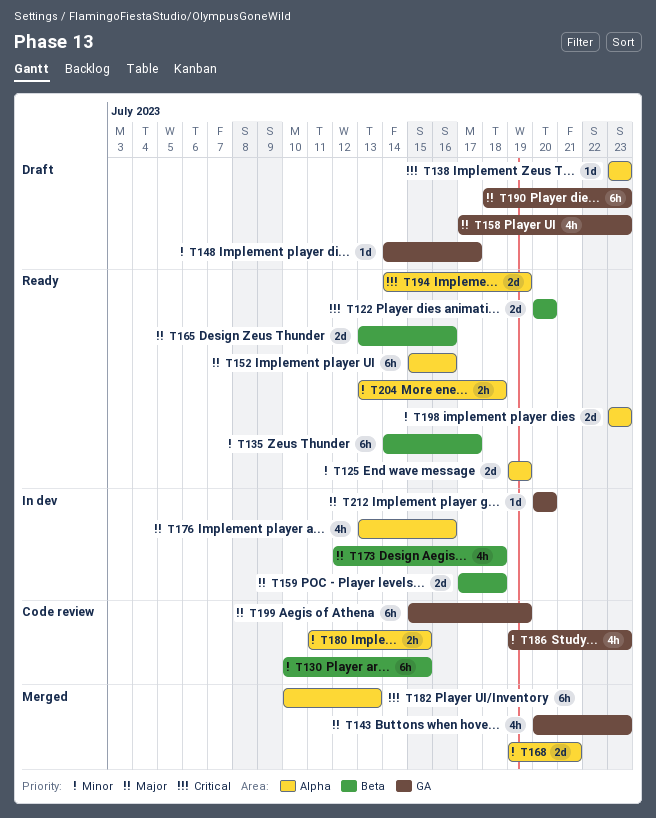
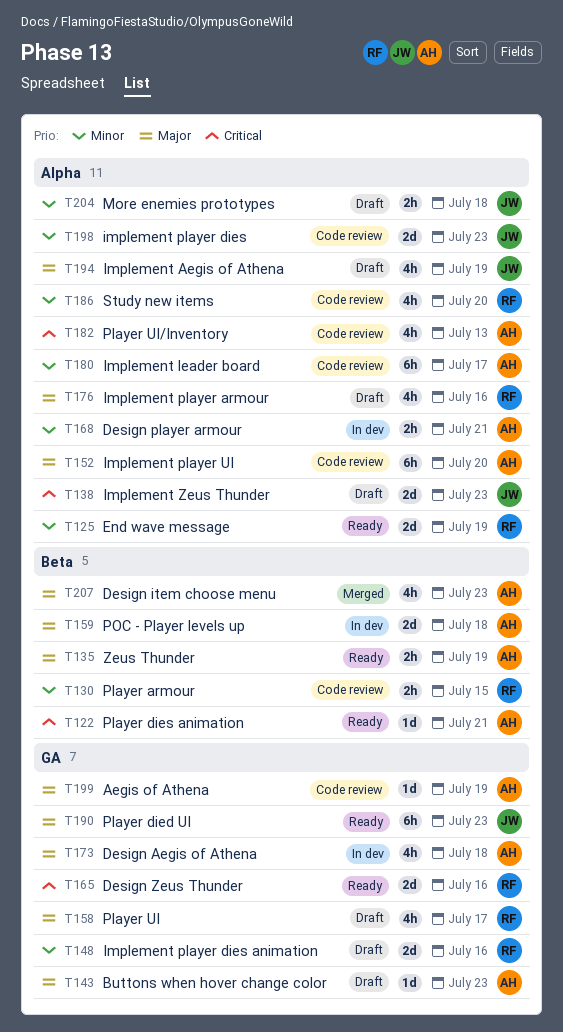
T122, estimate: 2d -> 1d
T122, due: Jul 20 -> Jul 21
T130, estimate: 6h -> 2h
T135, priority: Minor -> Major
T135, estimate: 6h -> 2h
T135, due: Jul 17 -> Jul 19
T138, estimate: 1d -> 2d
T143, status: Merged -> Draft
T143, estimate: 4h -> 1d
T148, estimate: 1d -> 2d
T148, due: Jul 17 -> Jul 16
T152, status: Ready -> Code review
T152, due: Jul 16 -> Jul 20
T158, due: Jul 23 -> Jul 17
T165, priority: Major -> Critical
T165, label: Beta -> GA
T168, status: Merged -> In dev
T168, estimate: 2d -> 2h
T173, label: Beta -> GA
T176, status: In dev -> Draft
T180, estimate: 2h -> 6h
T180, due: Jul 15 -> Jul 17
T182, status: Merged -> Code review
T182, estimate: 6h -> 4h
T186, label: GA -> Alpha
T186, due: Jul 23 -> Jul 20
T190, status: Draft -> Ready
T194, status: Ready -> Draft
T194, priority: Critical -> Major
T194, estimate: 2d -> 4h
T198, status: Ready -> Code review
T199, estimate: 6h -> 1d
T204, status: Ready -> Draft
T207: none -> present
T212: present -> none

